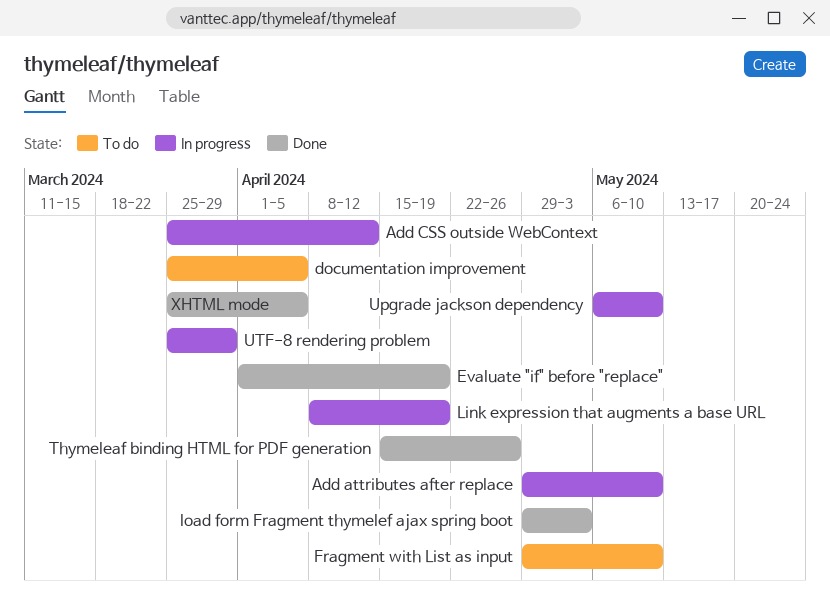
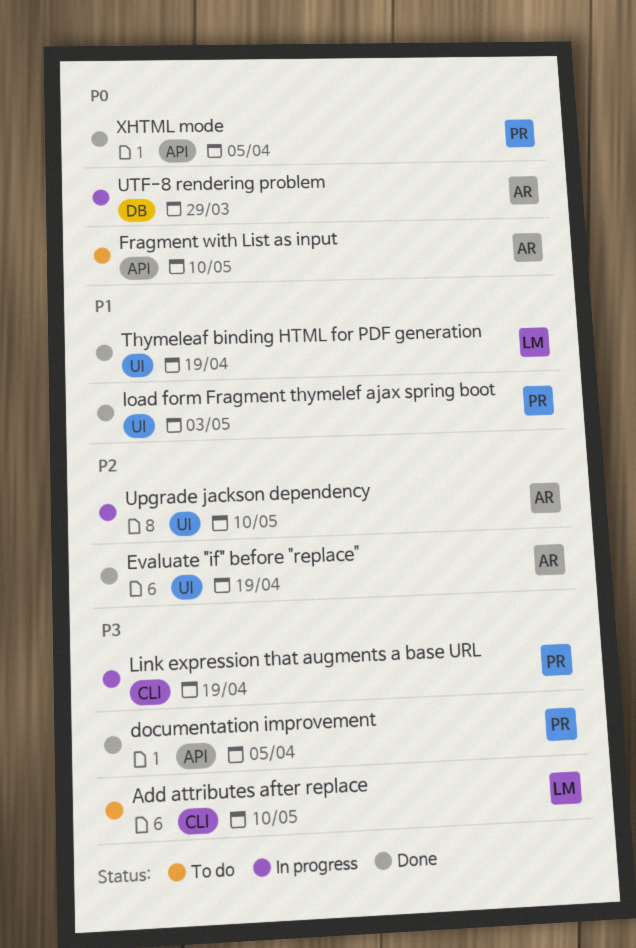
Add attributes after replace, status: In progress -> To do
Add CSS outside WebContext: present -> none
documentation improvement, status: To do -> Done
Thymeleaf binding HTML for PDF generation, due: Apr 26 -> Apr 19

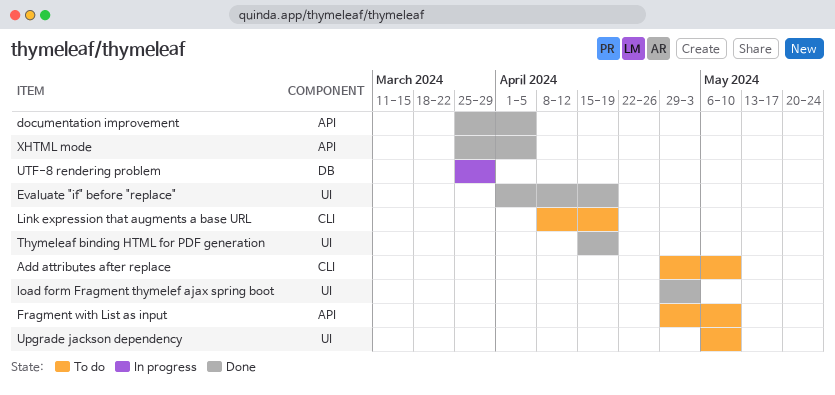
Link expression that augments a base URL, status: In progress -> To do
Upgrade jackson dependency, status: In progress -> To do

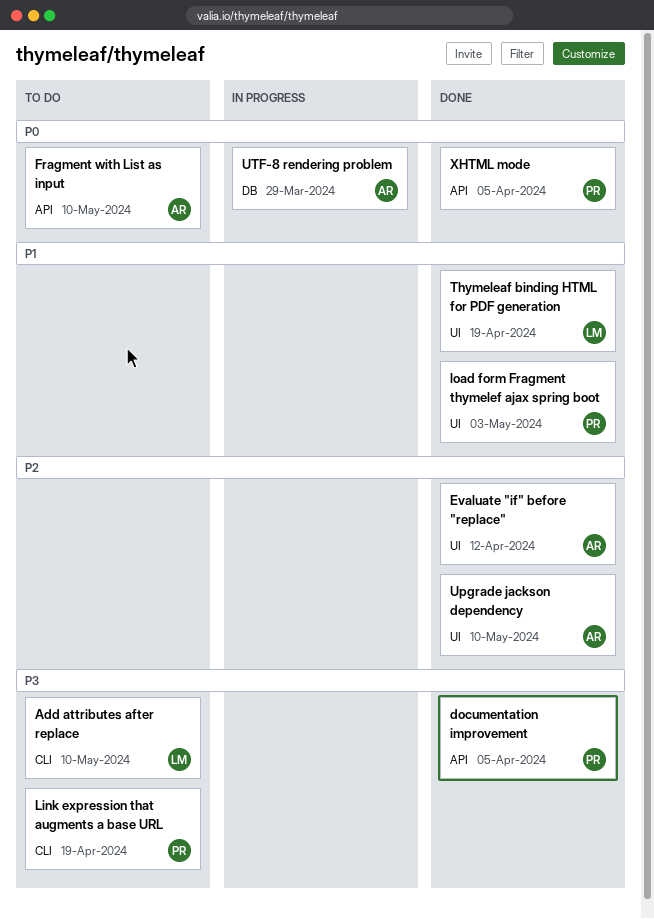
Evaluate "if" before "replace", due: Apr 19 -> Apr 12
Upgrade jackson dependency, status: To do -> Done

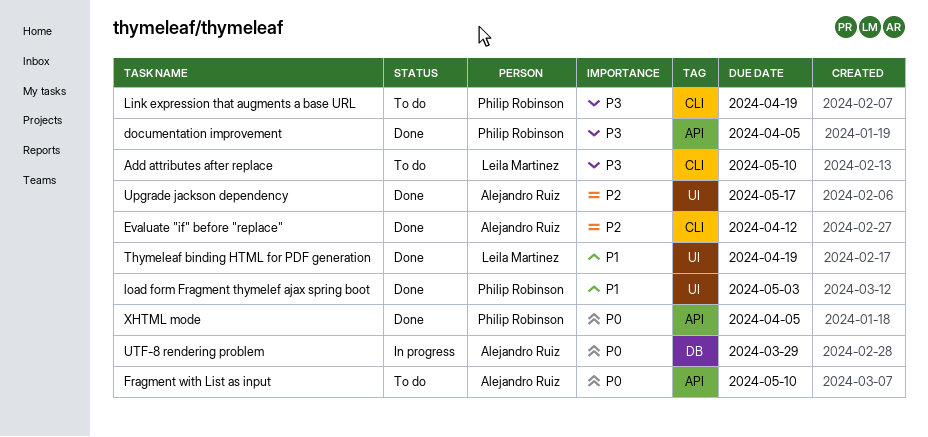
Evaluate "if" before "replace", label: UI -> CLI
Upgrade jackson dependency, due: May 10 -> May 17

